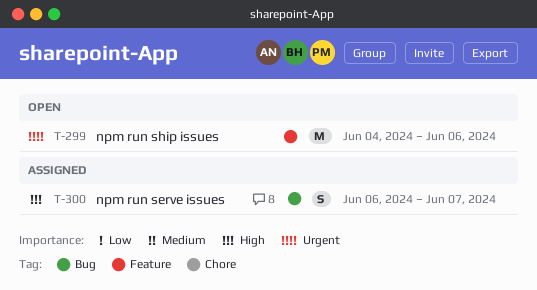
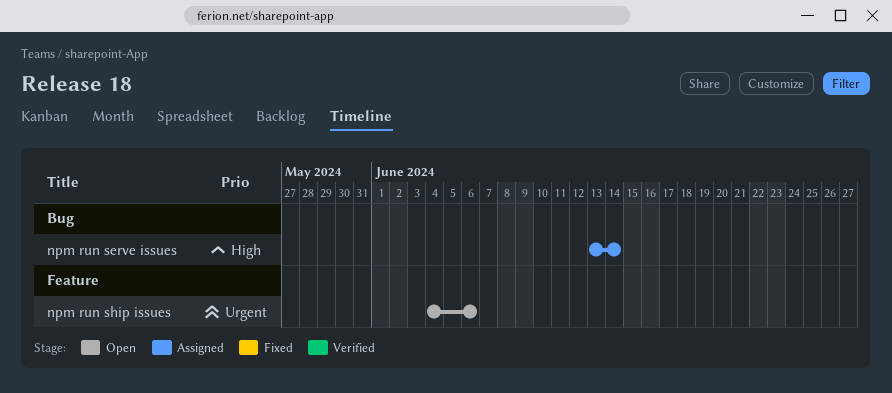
npm run serve issues, start: Jun 6 -> Jun 13
npm run serve issues, due: Jun 7 -> Jun 14

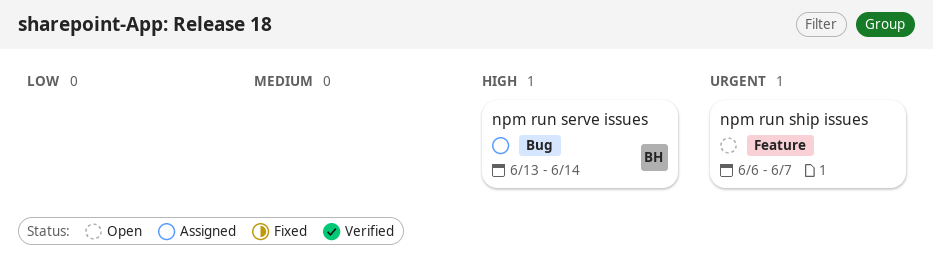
npm run ship issues, start: Jun 4 -> Jun 6
npm run ship issues, due: Jun 6 -> Jun 7

